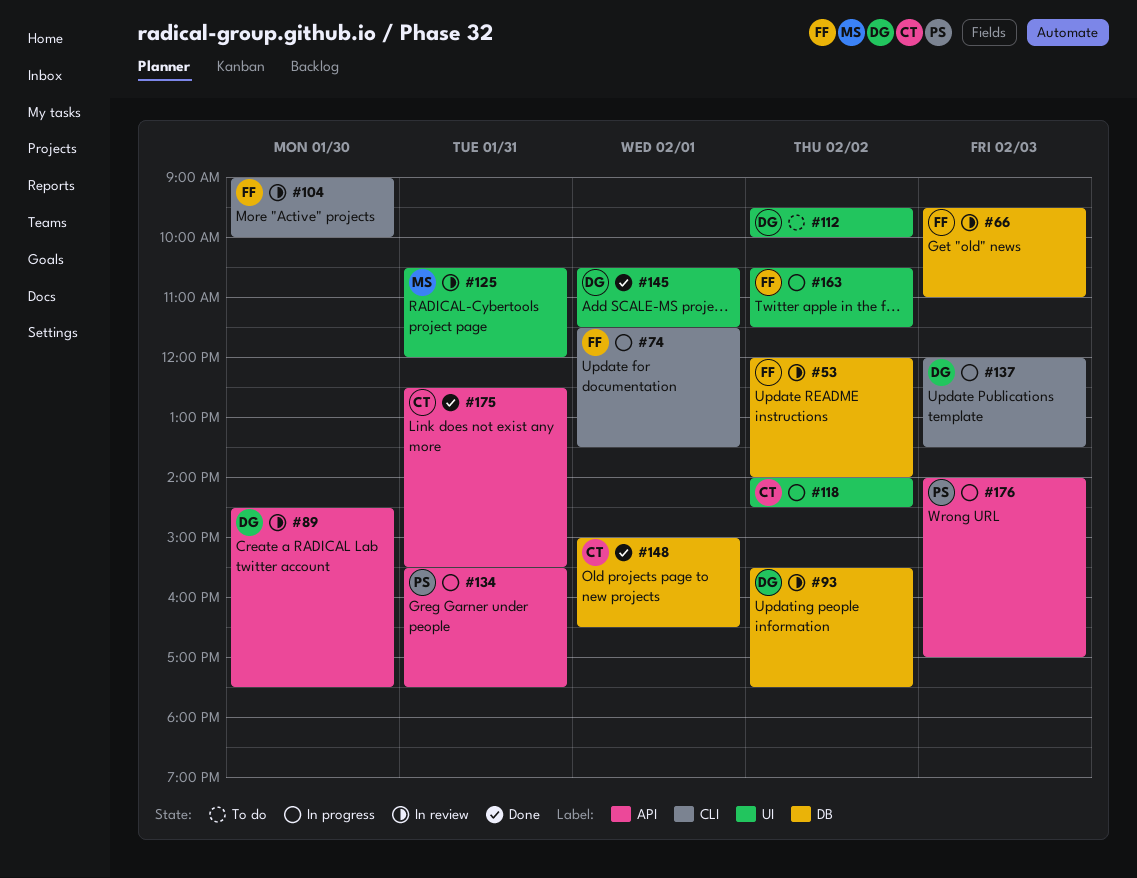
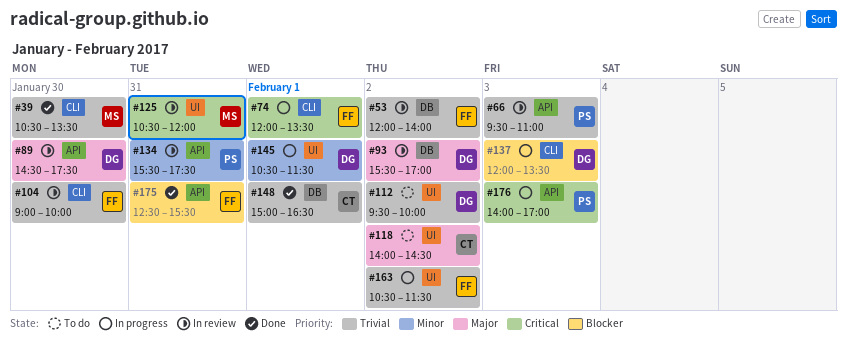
#39: none -> present
#66, owner: FF -> PS
#66, label: DB -> API
#74, begins: 11:30 -> 12:00
#93, ends: 17:30 -> 17:00
#118, status: In progress -> To do
#134, status: In progress -> In review
#145, status: Done -> In progress
#175, owner: CT -> FF

